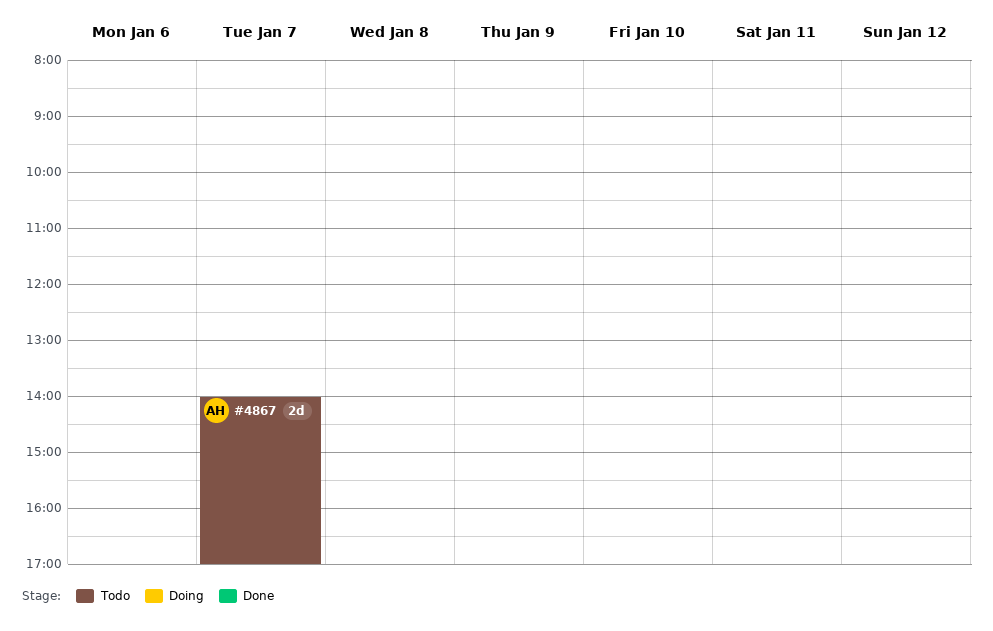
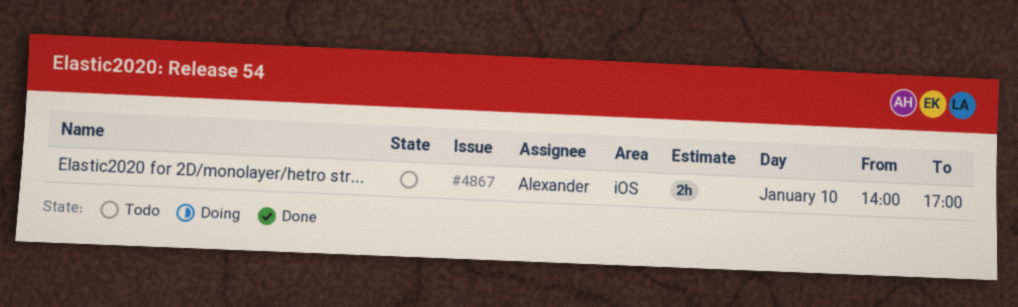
#4867, estimate: 2d -> 2h
#4867, day: Jan 7 -> Jan 10

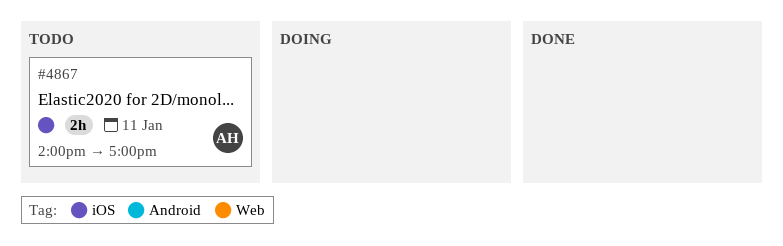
#4867, day: Jan 10 -> Jan 11

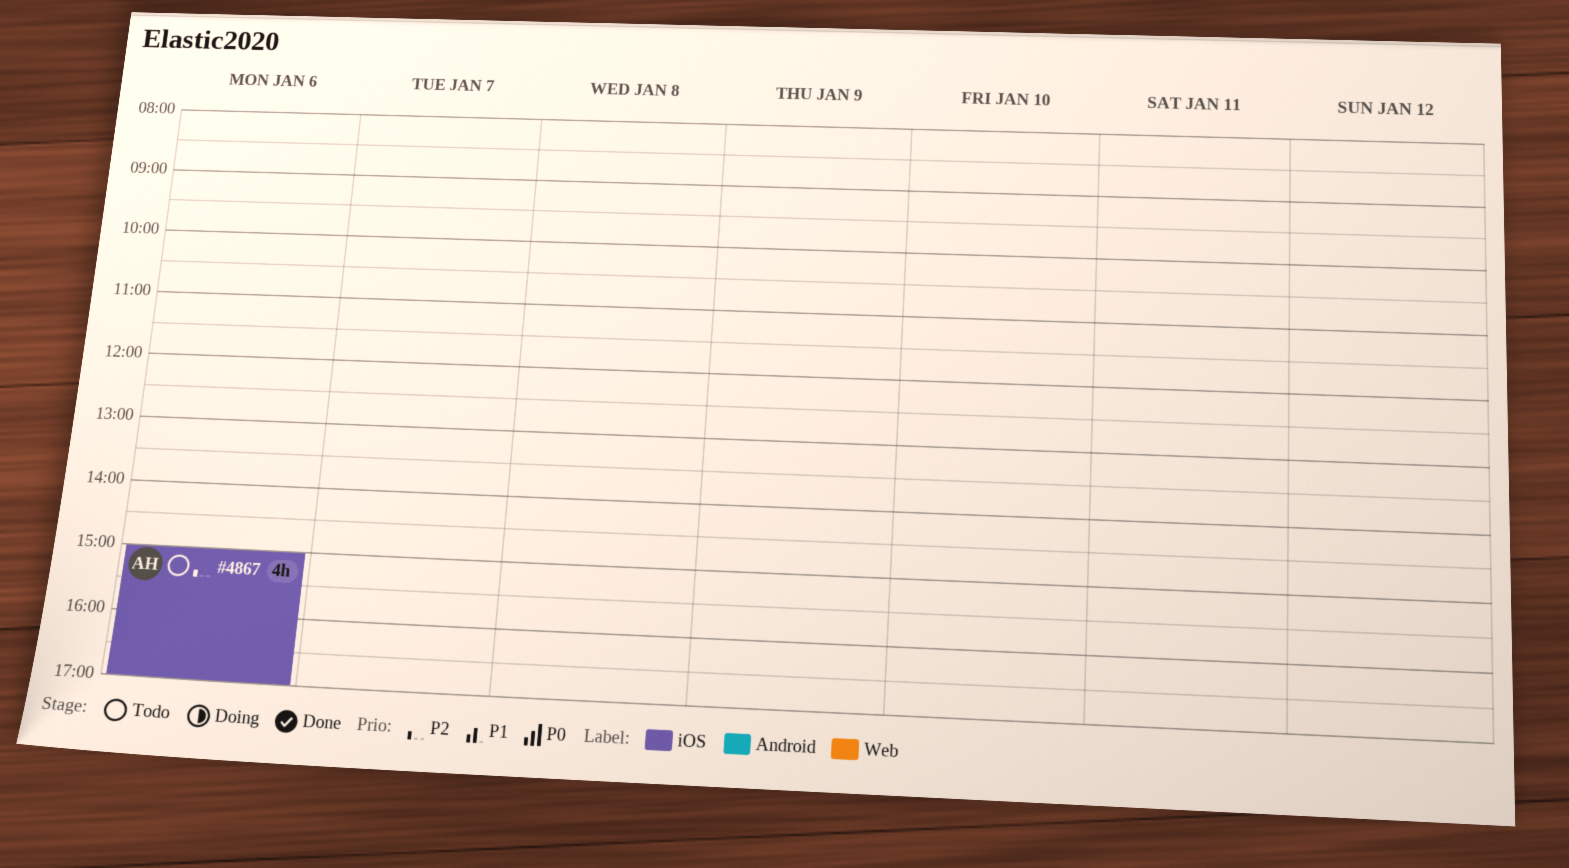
#4867, estimate: 2h -> 4h
#4867, day: Jan 11 -> Jan 6
#4867, begins: 14:00 -> 15:00

